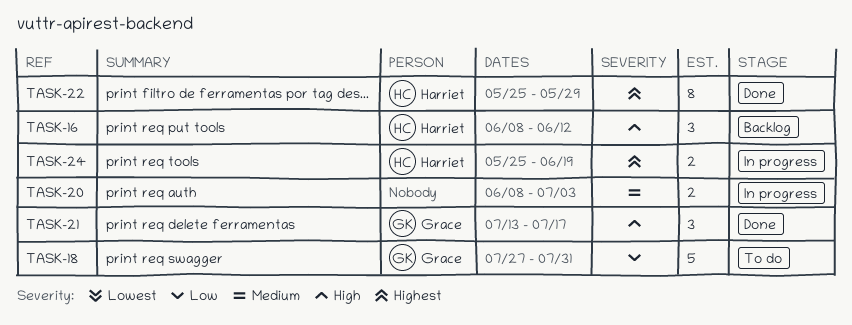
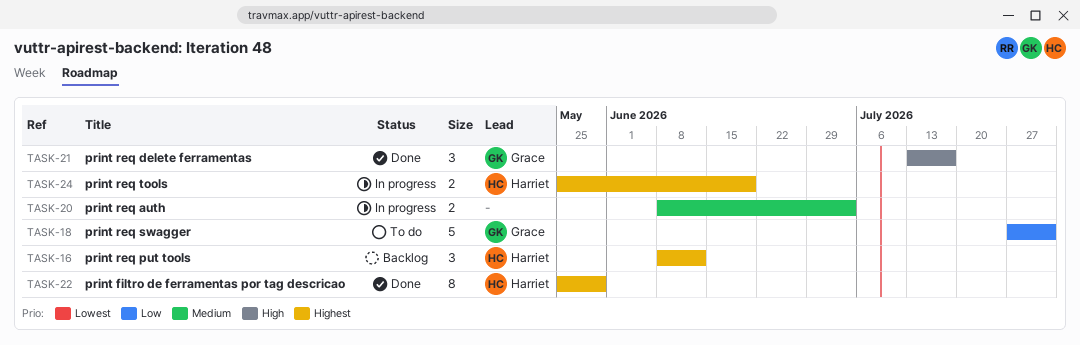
TASK-16, priority: High -> Highest

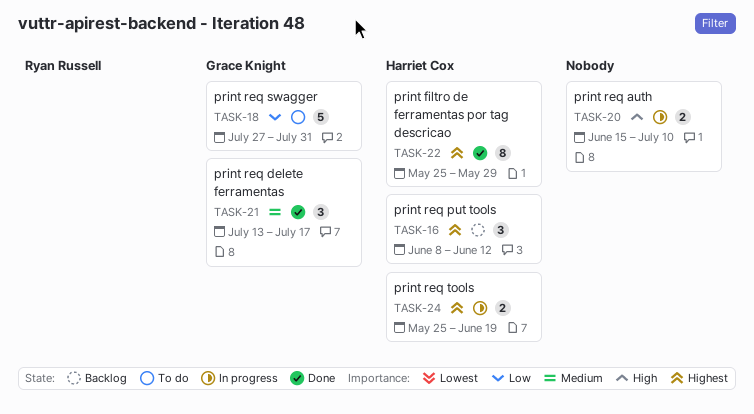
TASK-20, priority: Medium -> High
TASK-20, start: Jun 8 -> Jun 15
TASK-20, due: Jul 3 -> Jul 10
TASK-21, priority: High -> Medium

